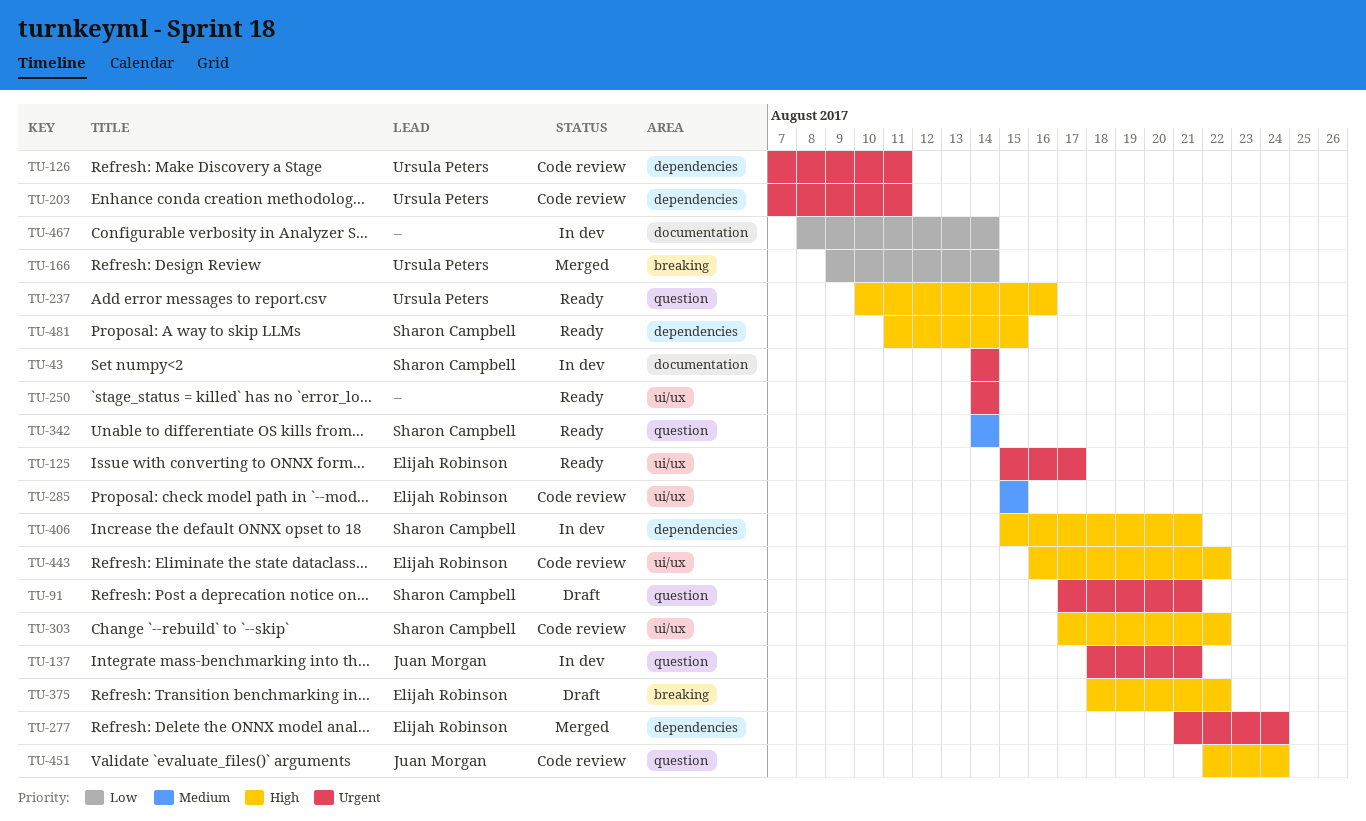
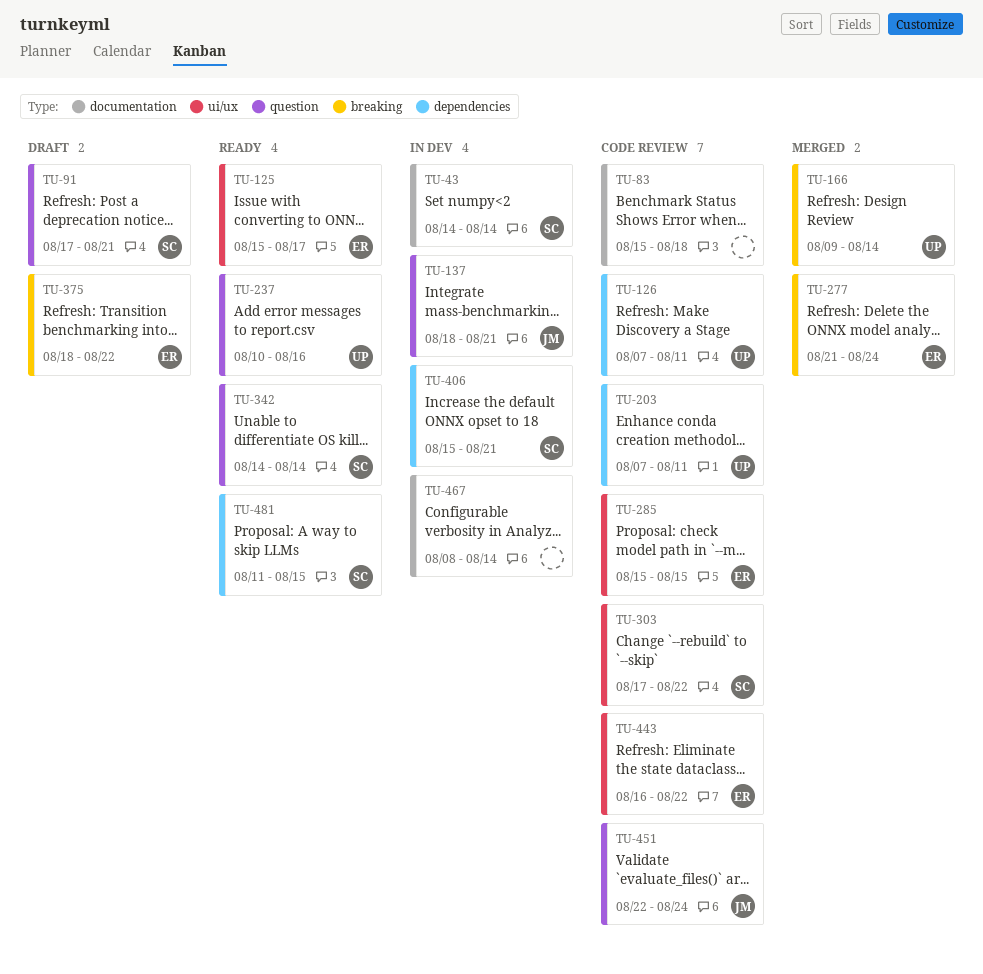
TU-83: none -> present
TU-250: present -> none
TU-277, label: dependencies -> breaking

